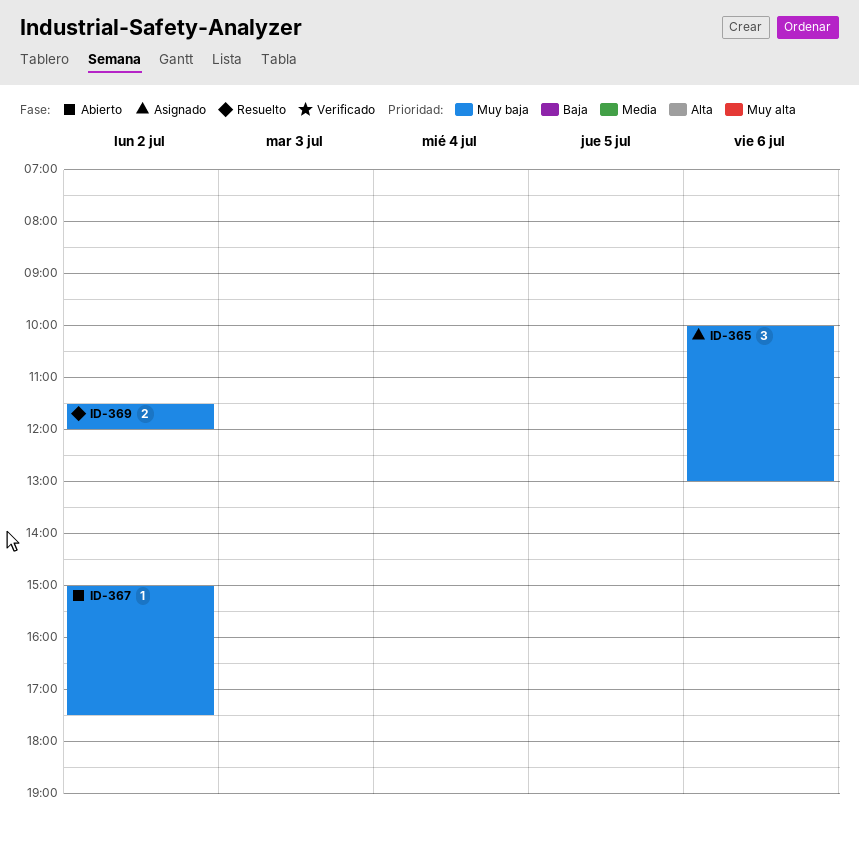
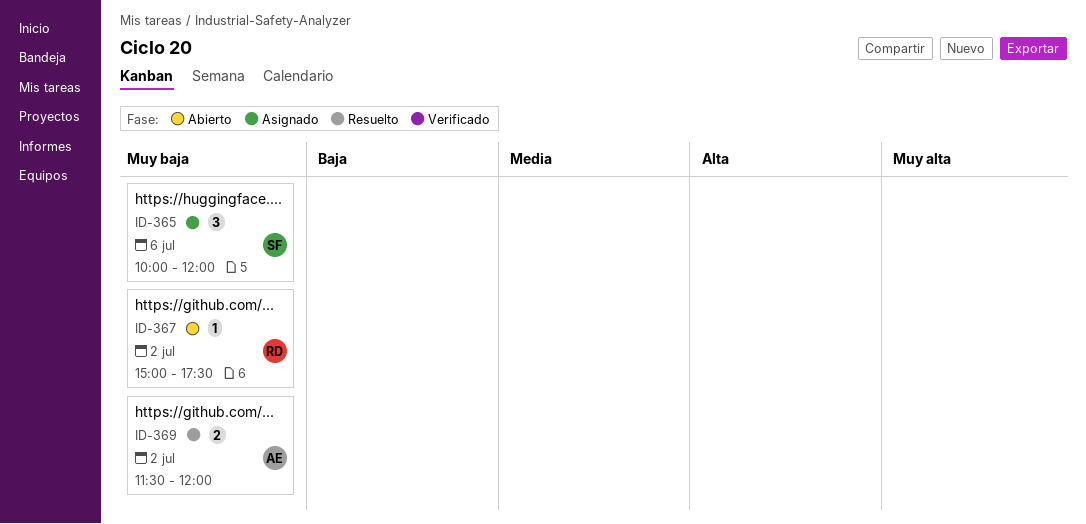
ID-365, ends: 13:00 -> 12:00

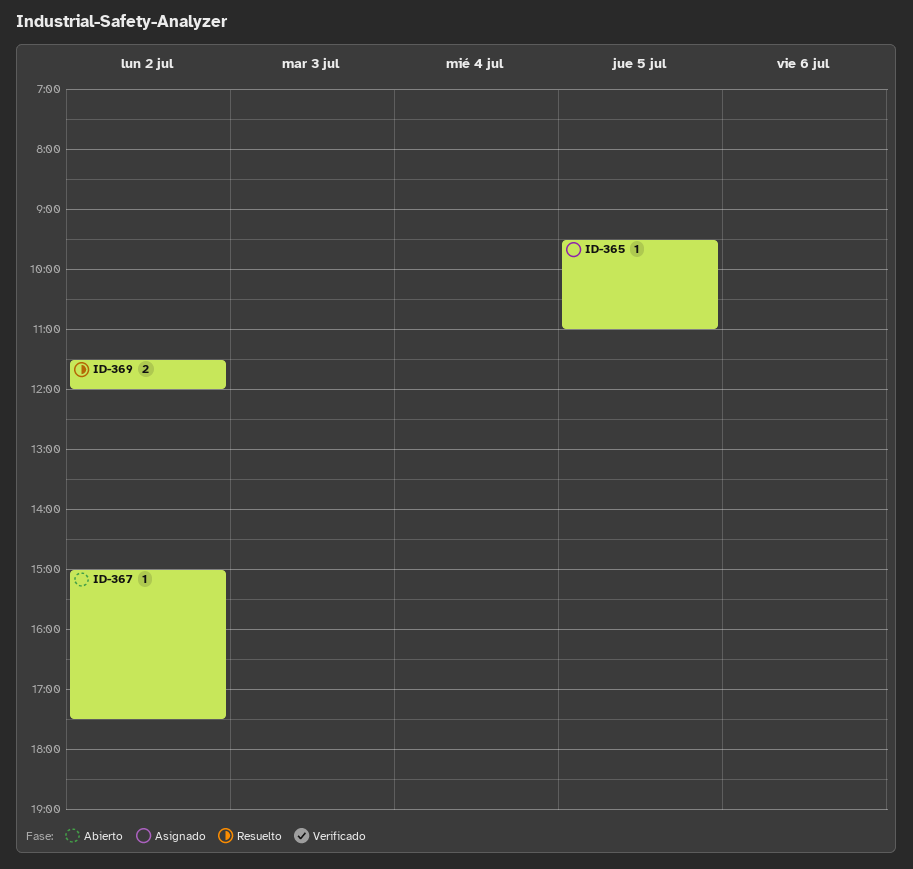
ID-365, estimate: 3 -> 1
ID-365, day: Jul 6 -> Jul 5
ID-365, begins: 10:00 -> 09:30
ID-365, ends: 12:00 -> 11:00

